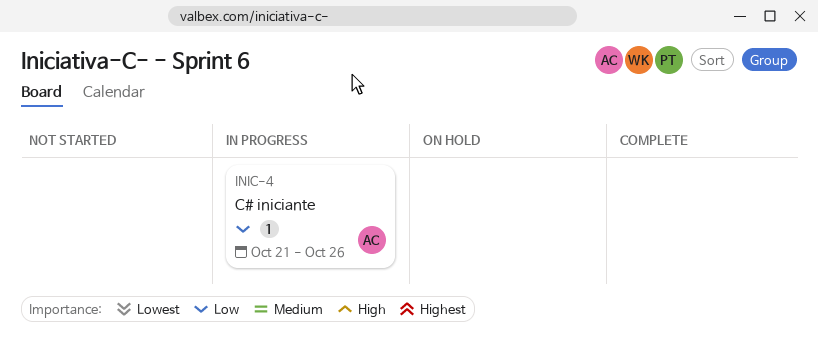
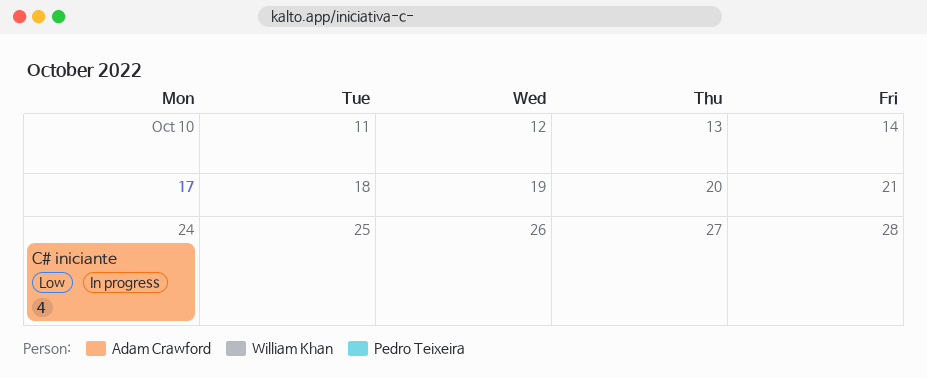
C# iniciante, estimate: 1 -> 4
C# iniciante, due: Oct 26 -> Oct 24

